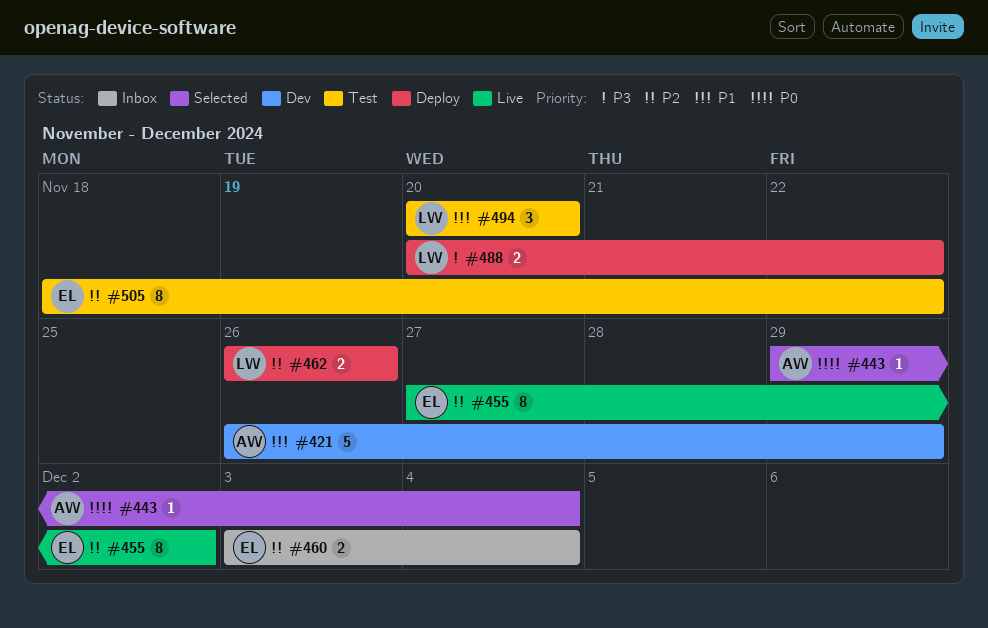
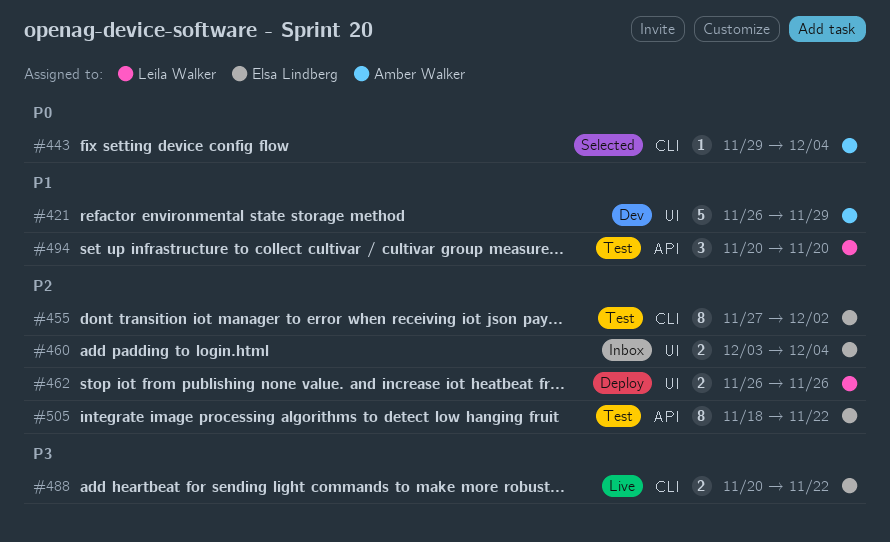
#455, status: Live -> Test
#488, status: Deploy -> Live
#488, owner: Leila Walker -> Elsa Lindberg

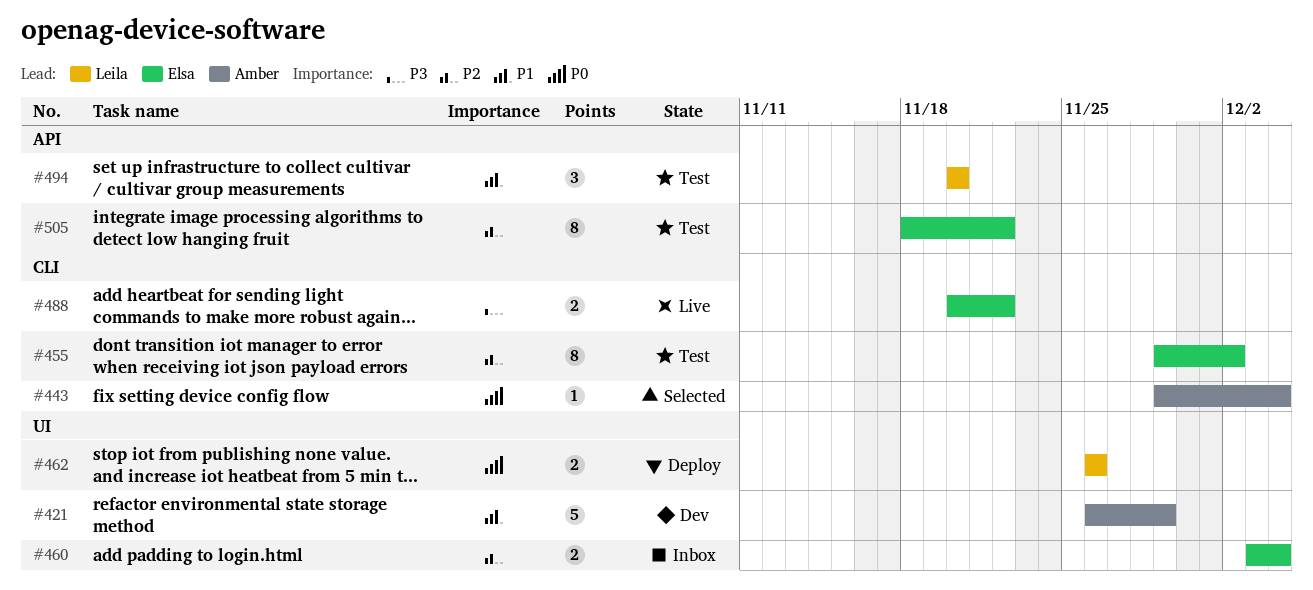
#455, start: Nov 27 -> Nov 29
#462, priority: P2 -> P0

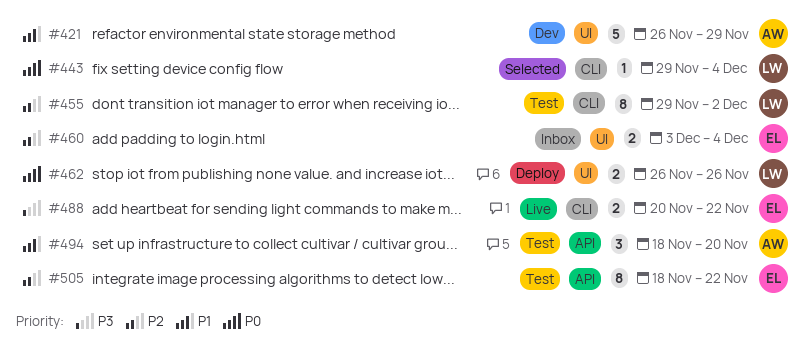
#443, owner: Amber -> Leila
#455, owner: Elsa -> Leila
#494, owner: Leila -> Amber
#494, start: Nov 20 -> Nov 18

